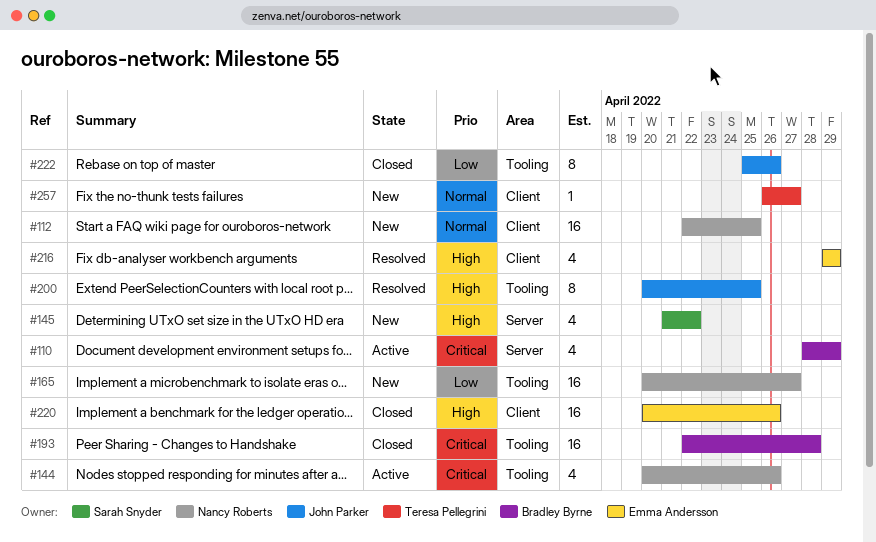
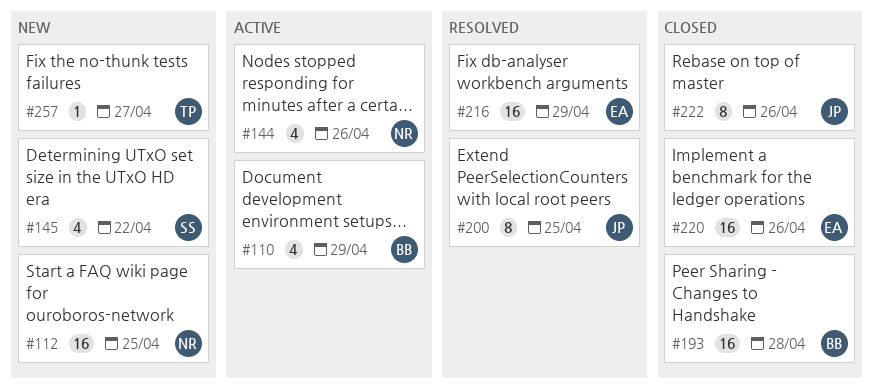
#165: present -> none
#216, estimate: 4 -> 16

